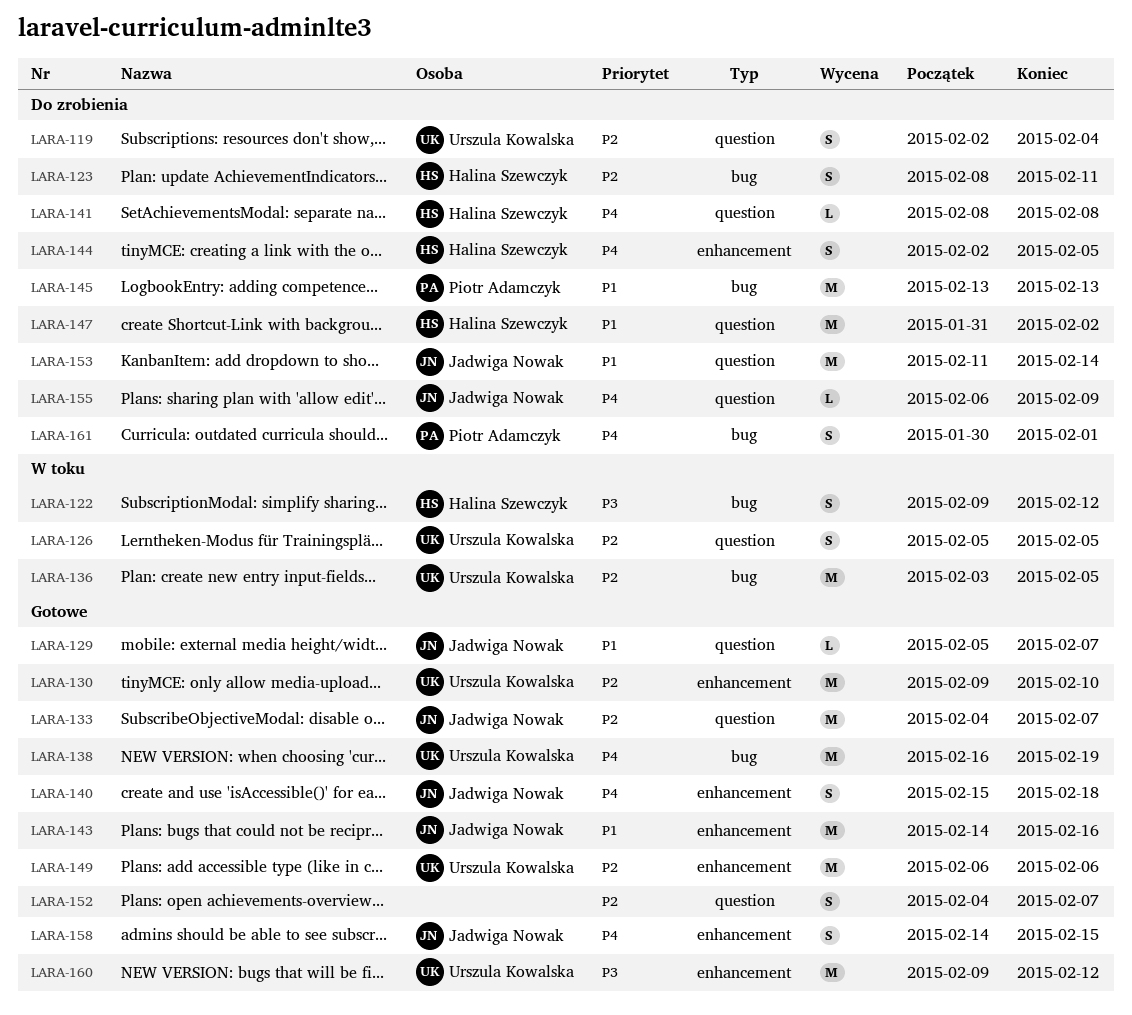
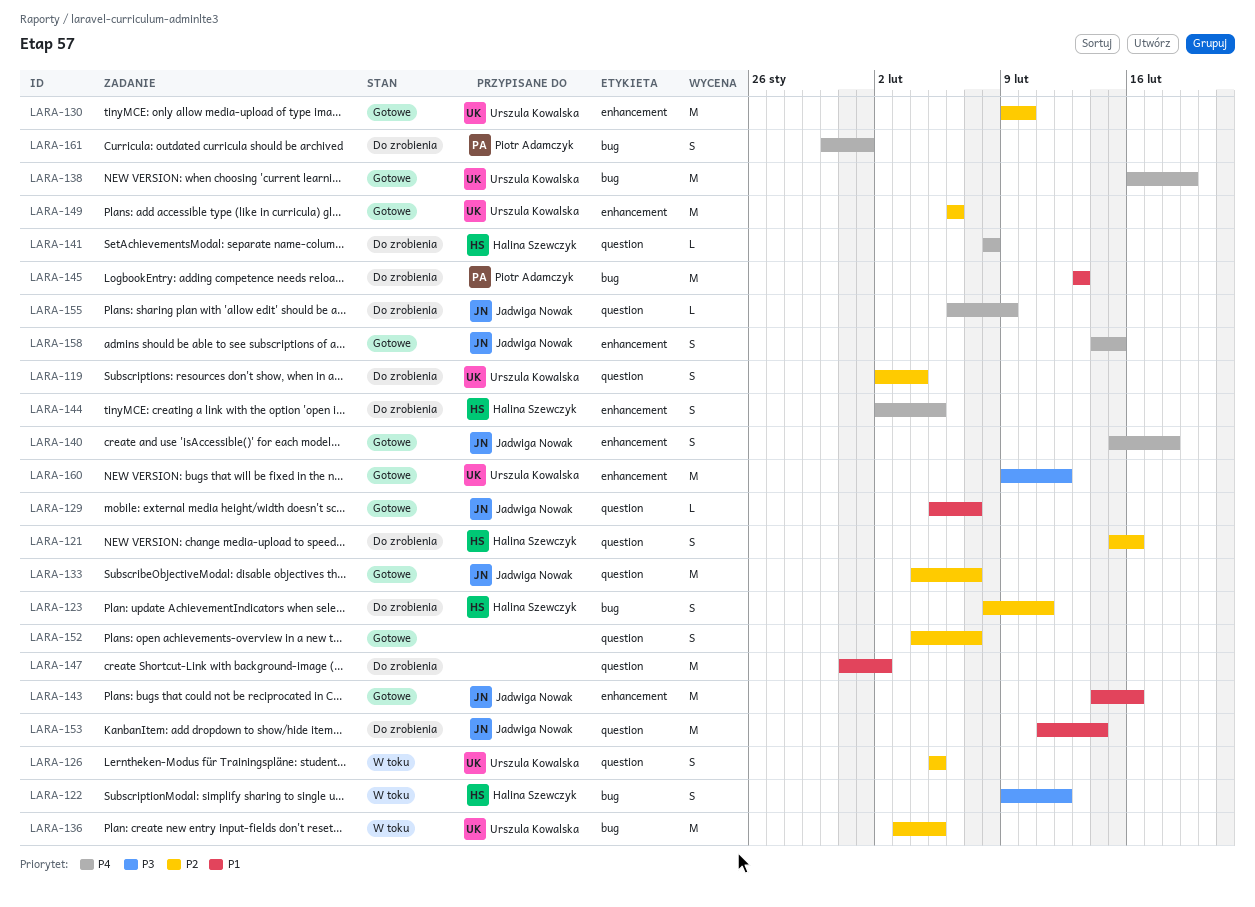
LARA-121: none -> present
LARA-147, owner: Halina Szewczyk -> none

